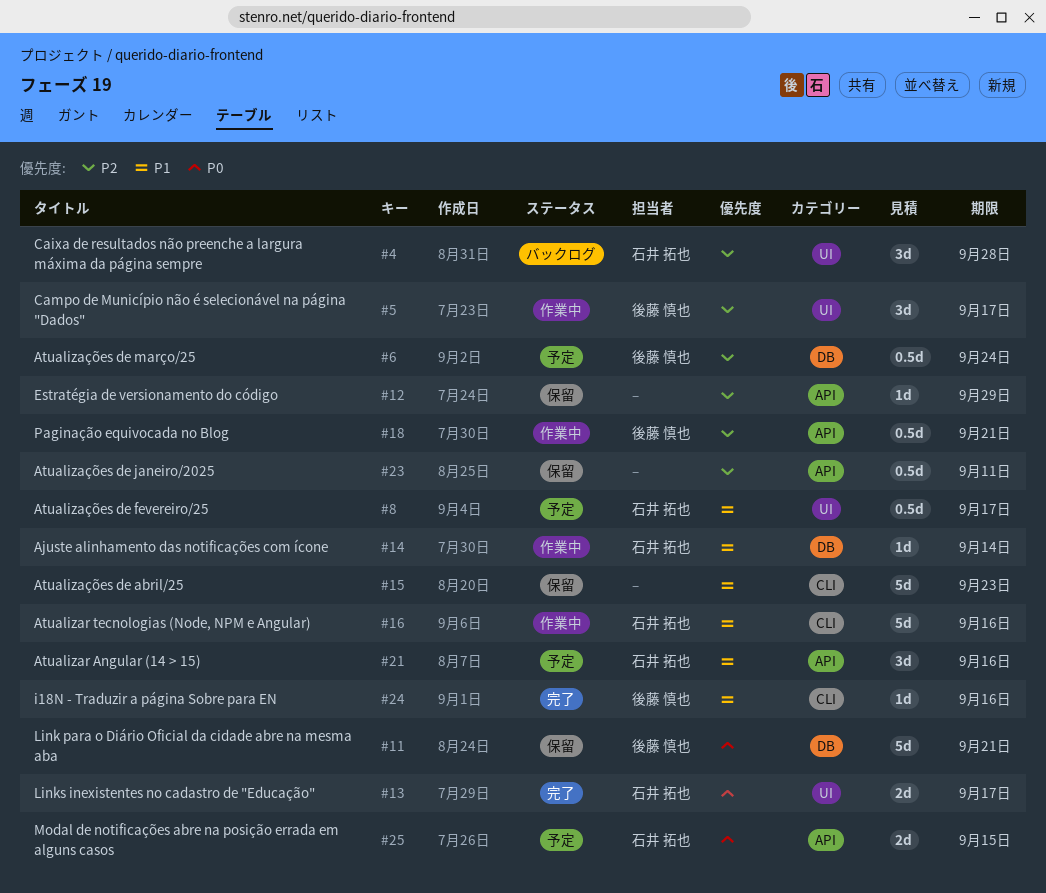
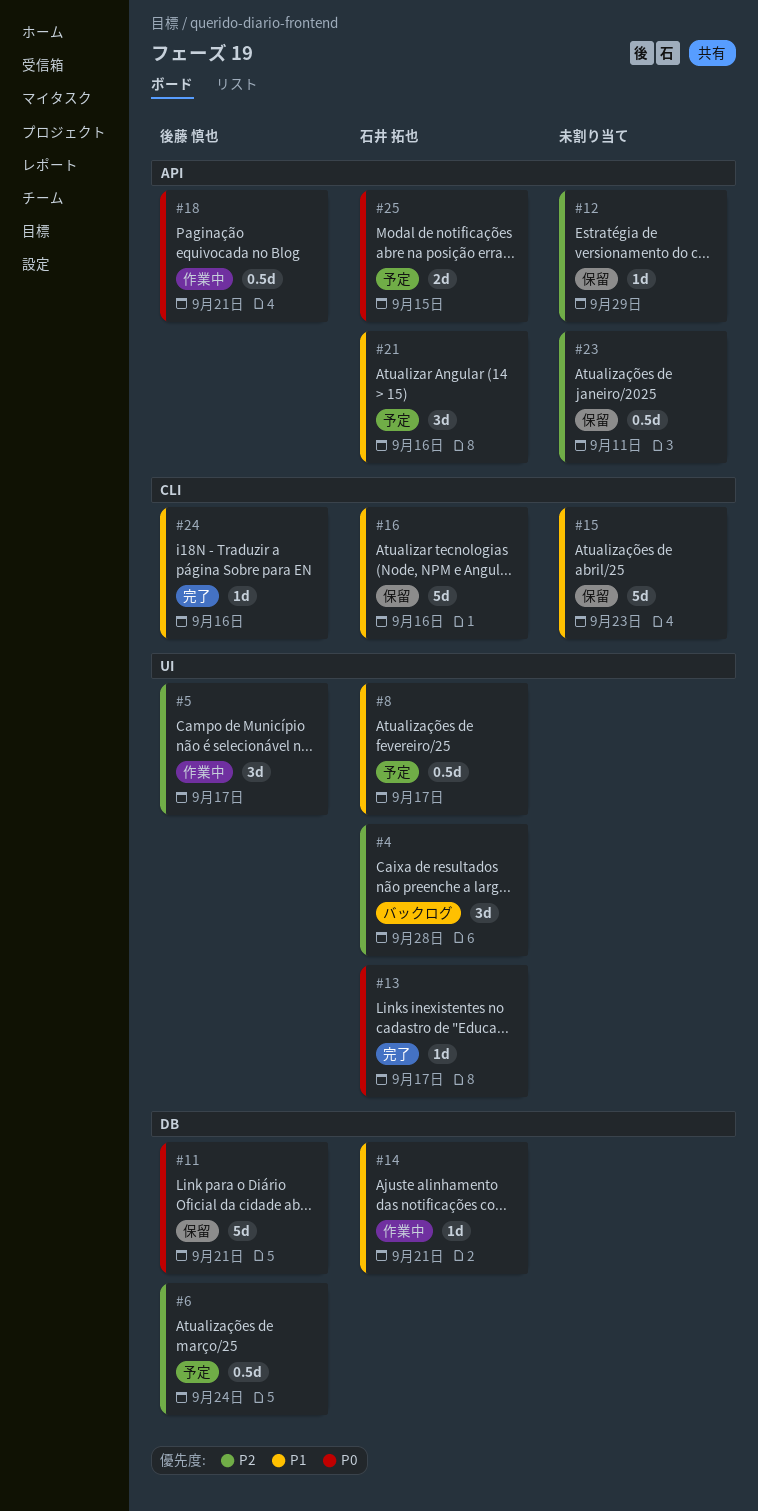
#13, estimate: 2d -> 1d
#14, due: Sep 14 -> Sep 21
#16, status: 作業中 -> 保留
#18, priority: P2 -> P0

